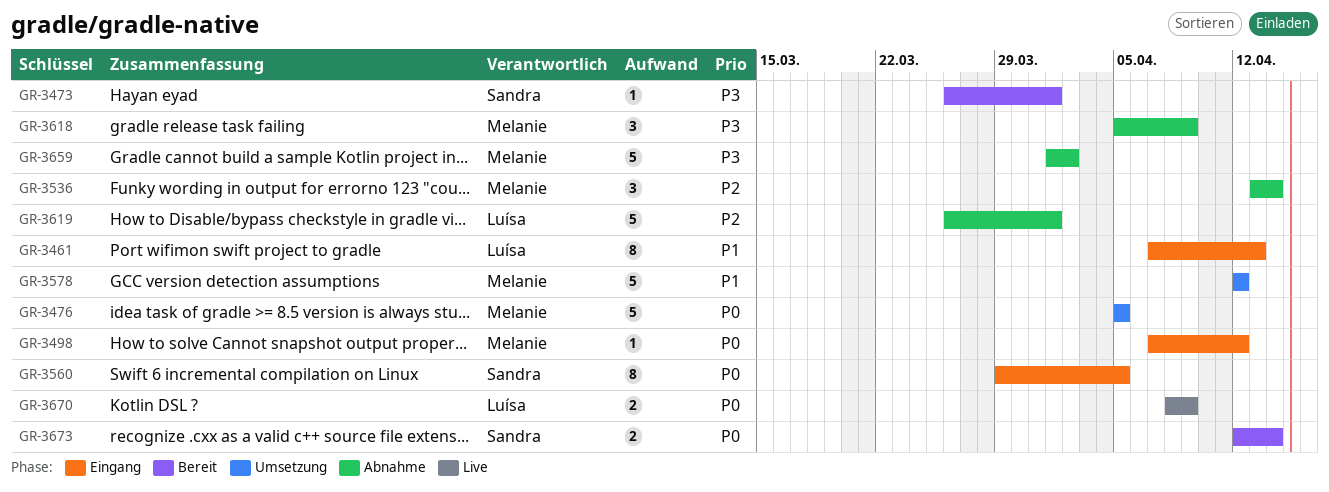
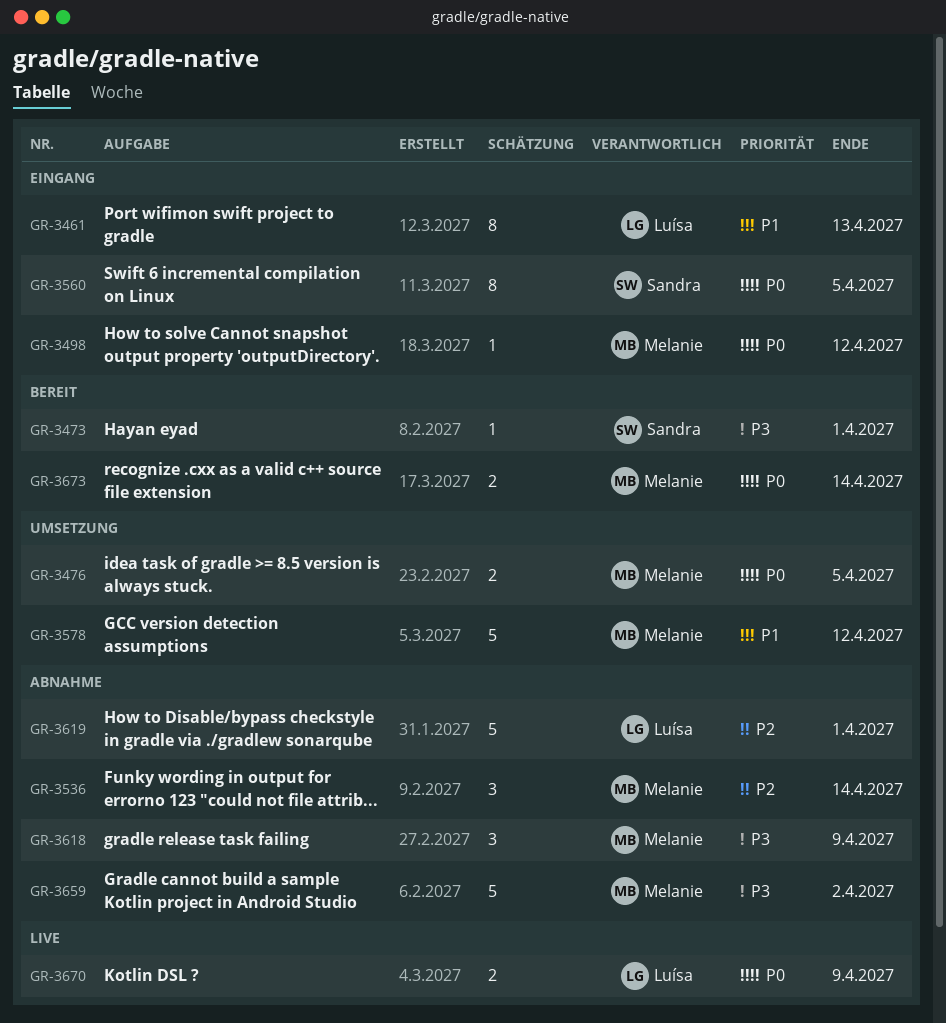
GR-3476, estimate: 5 -> 2
GR-3673, owner: Sandra -> Melanie

